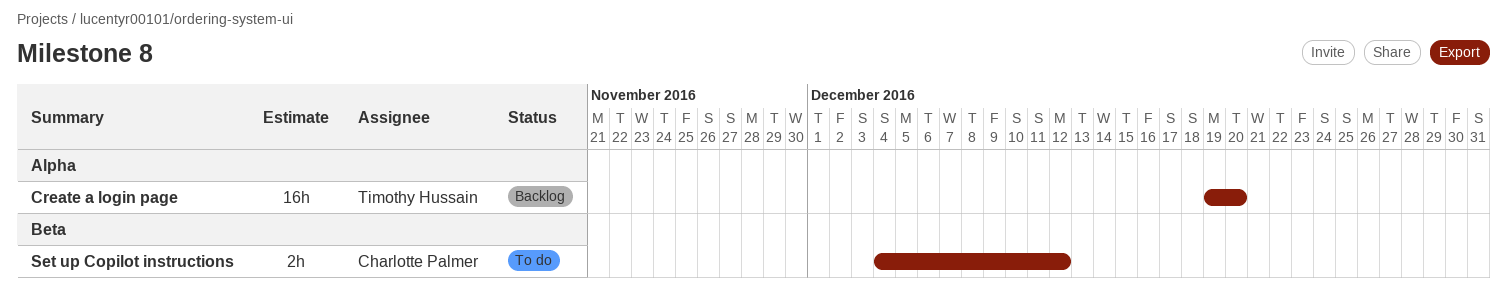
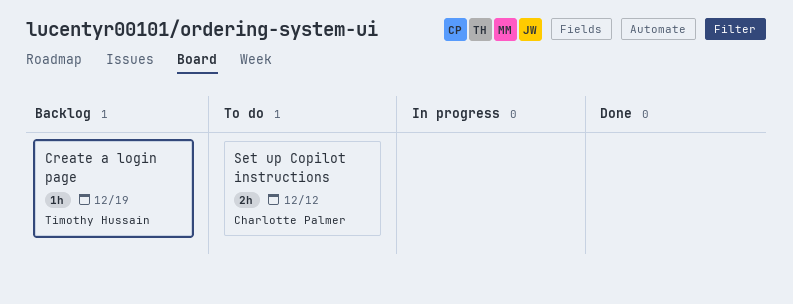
Create a login page, estimate: 16h -> 1h
Create a login page, due: Dec 20 -> Dec 19

